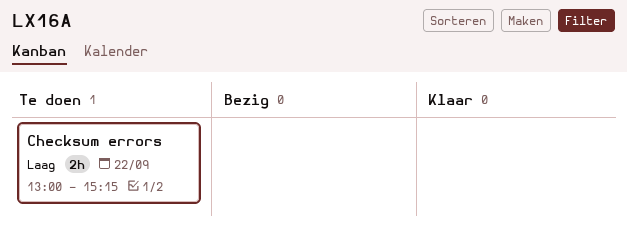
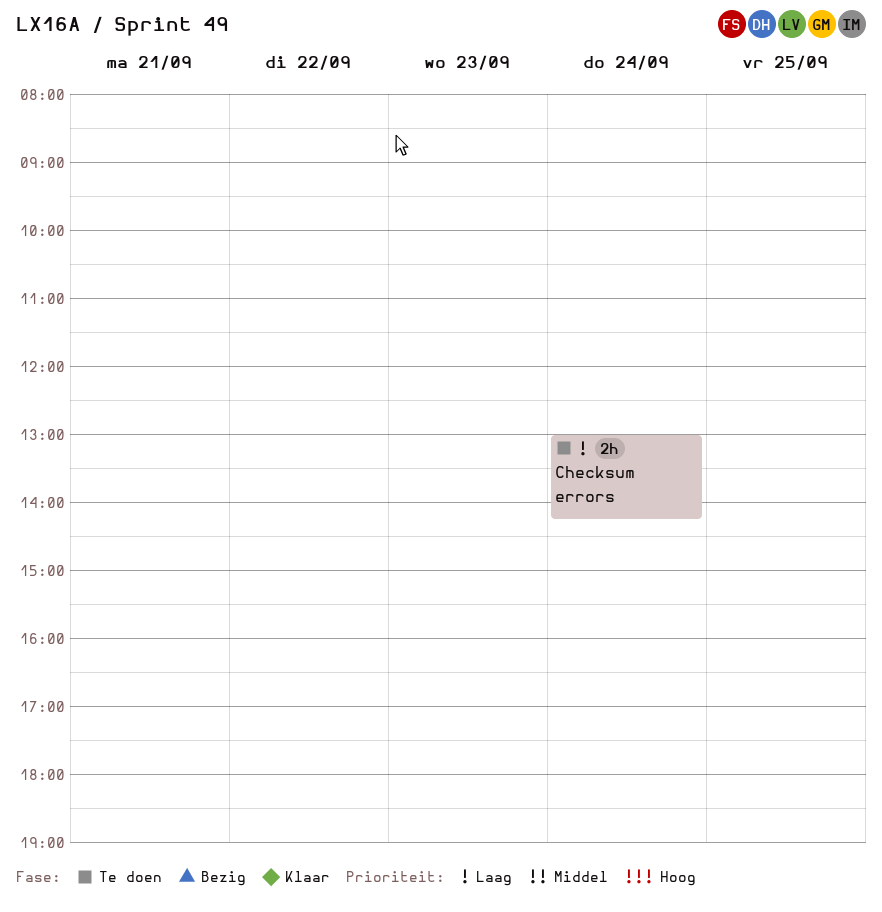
Checksum errors, day: Sep 22 -> Sep 24
Checksum errors, ends: 15:15 -> 14:15

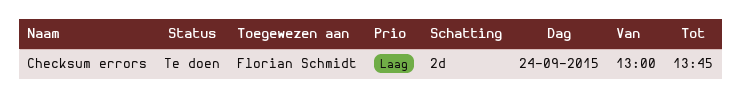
Checksum errors, estimate: 2h -> 2d
Checksum errors, ends: 14:15 -> 13:45

